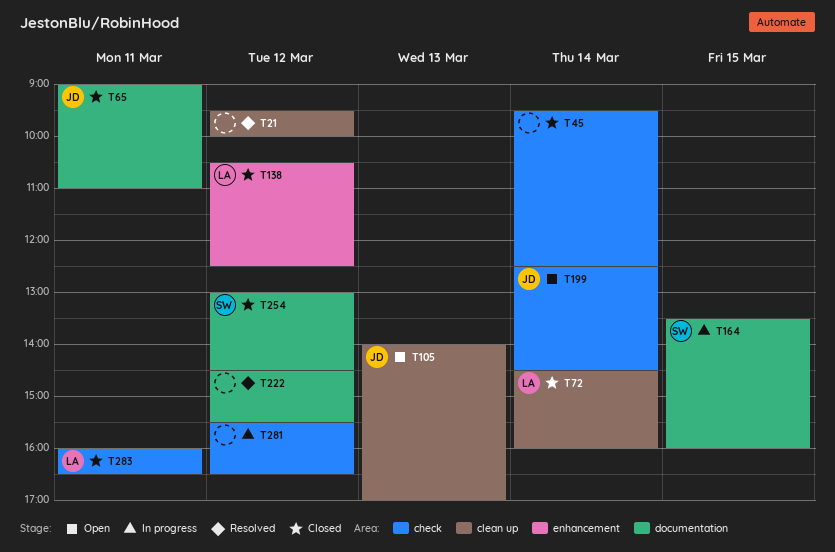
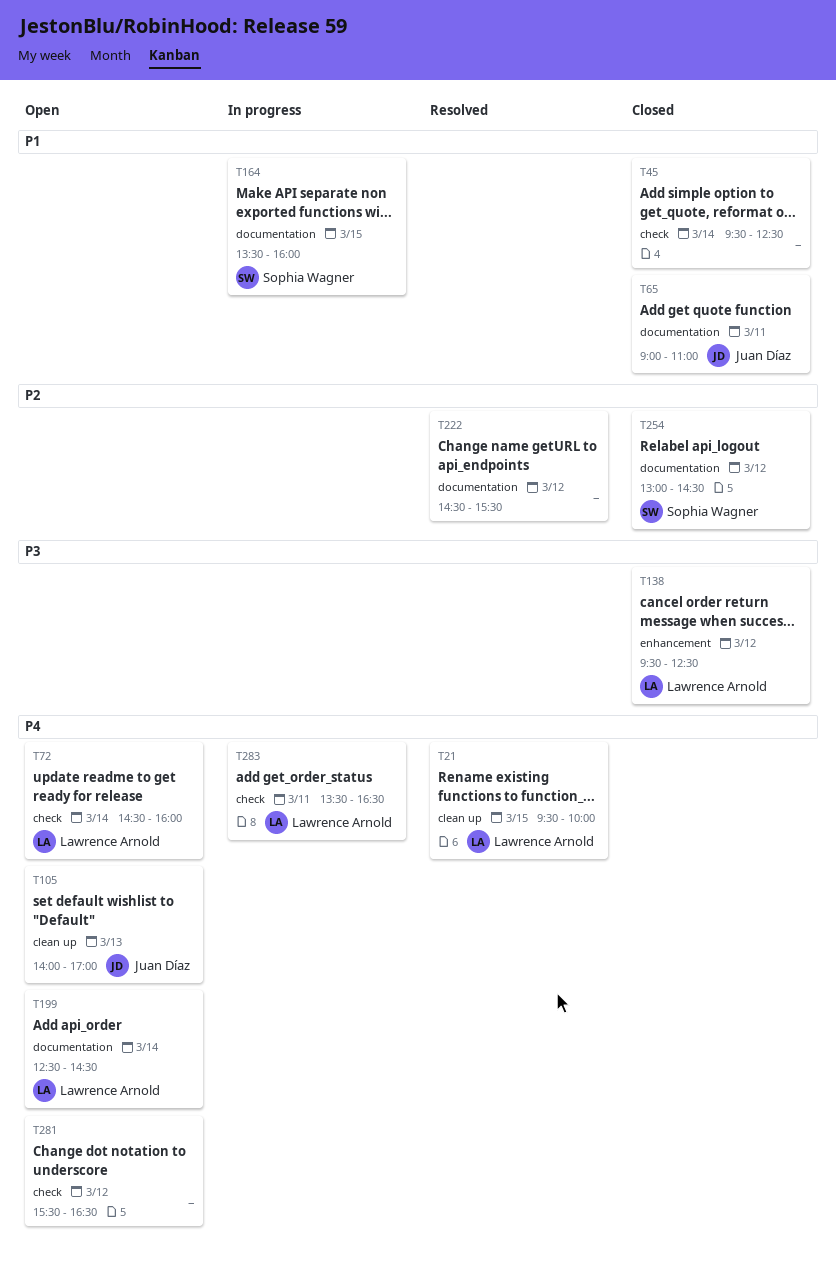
T21, owner: none -> Lawrence Arnold
T21, day: Mar 12 -> Mar 15
T72, status: Closed -> Open
T72, label: clean up -> check
T138, begins: 10:30 -> 09:30
T199, owner: Juan Díaz -> Lawrence Arnold
T199, label: check -> documentation
T281, status: In progress -> Open
T283, status: Closed -> In progress
T283, begins: 16:00 -> 13:30

